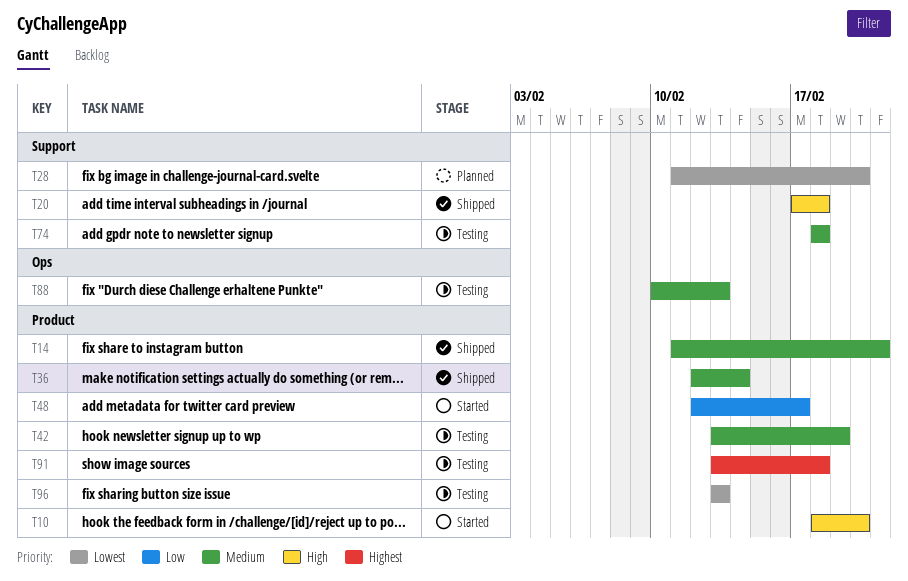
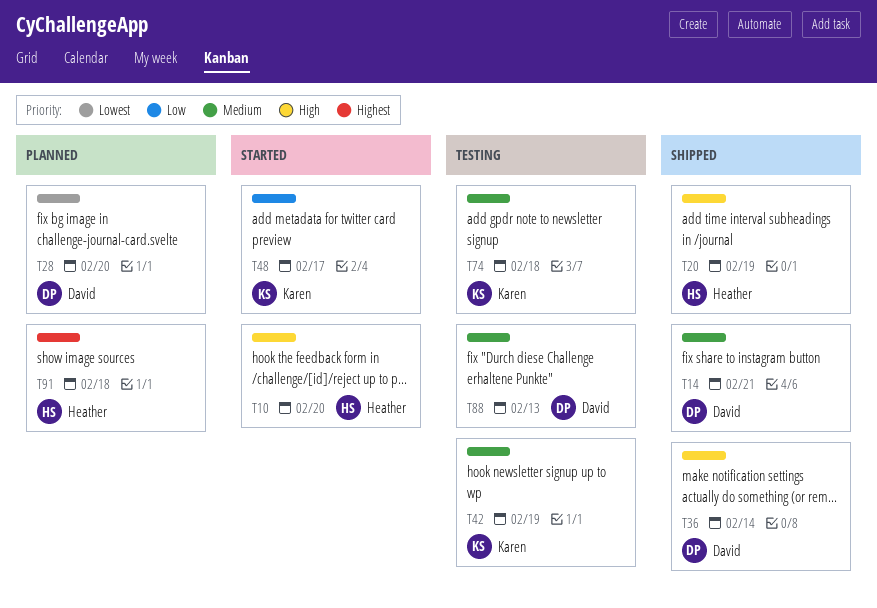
T20, due: Feb 18 -> Feb 19
T36, priority: Medium -> High
T91, status: Testing -> Planned
T96: present -> none

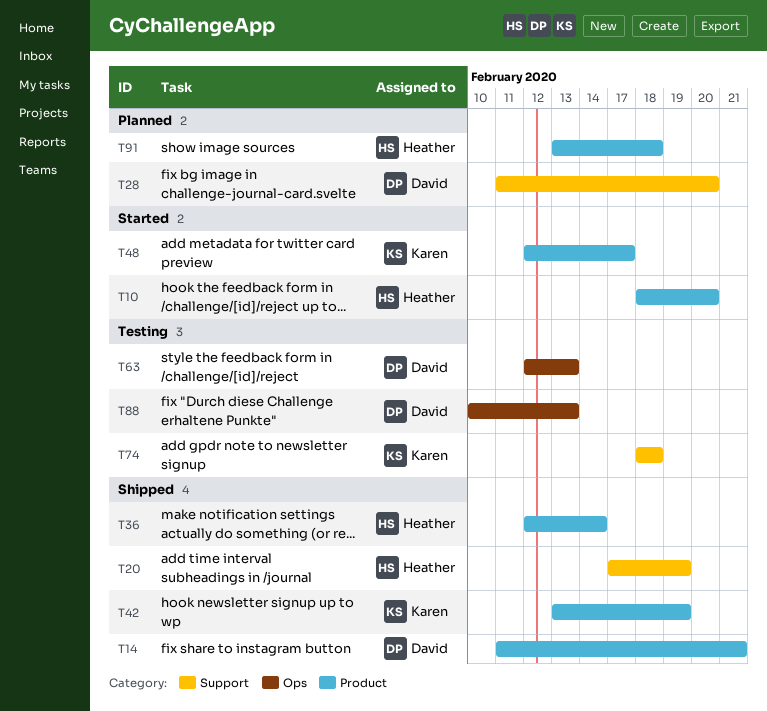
T36, owner: David -> Heather
T42, status: Testing -> Shipped
T63: none -> present

